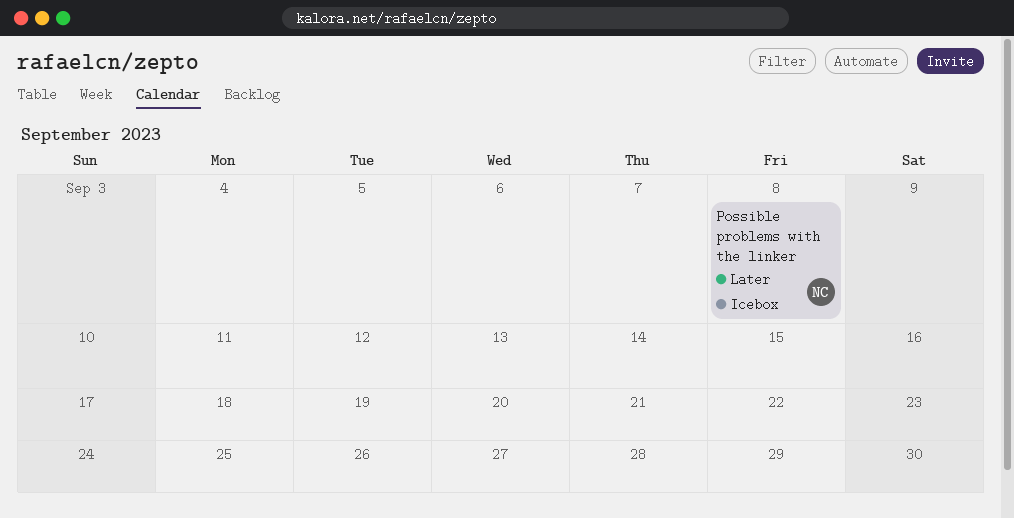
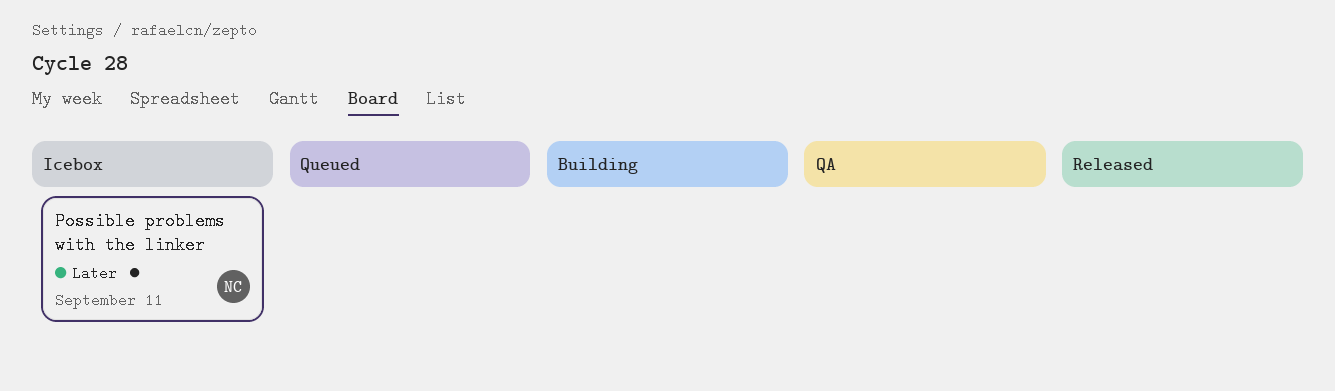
Possible problems with the linker, due: Sep 8 -> Sep 11

